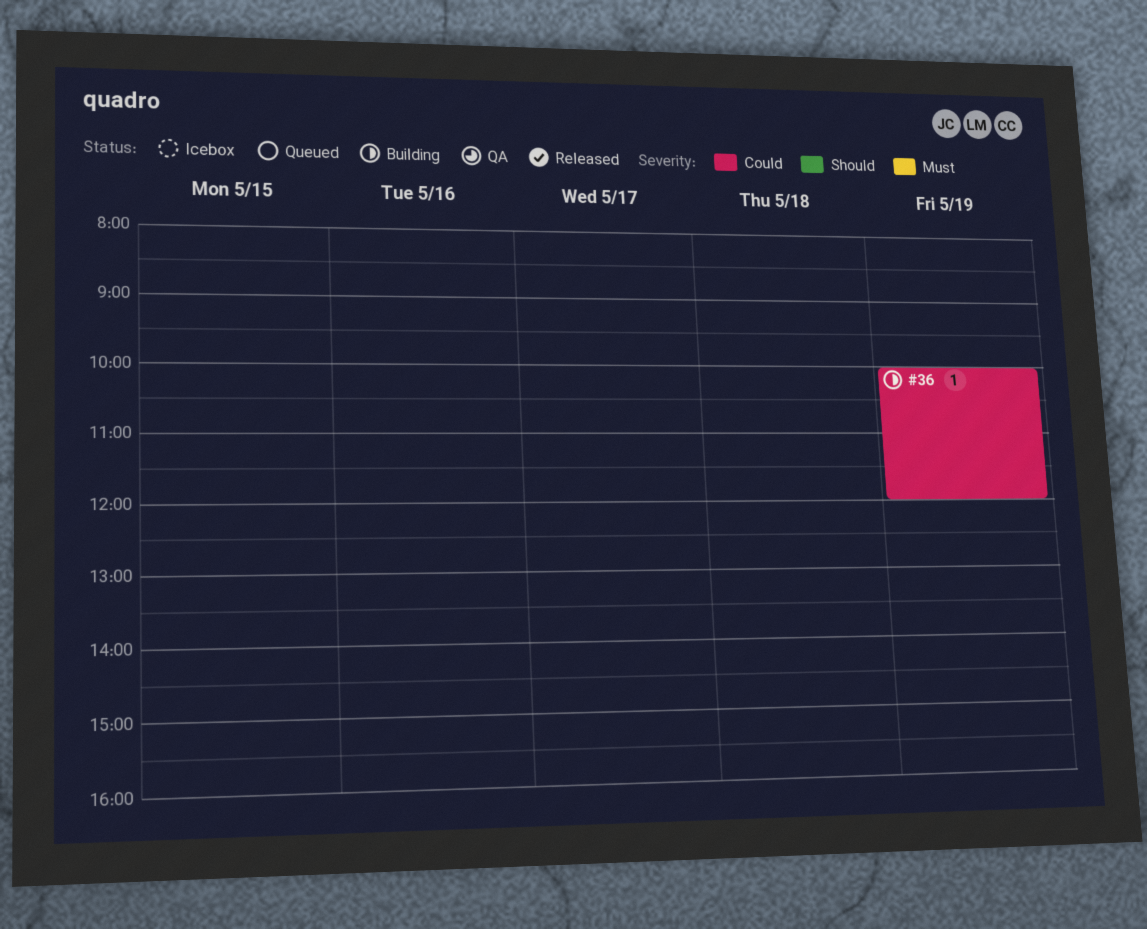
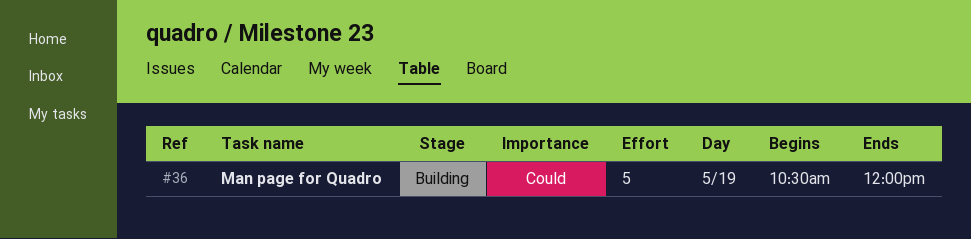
#36, estimate: 1 -> 5
#36, begins: 10:00 -> 10:30

